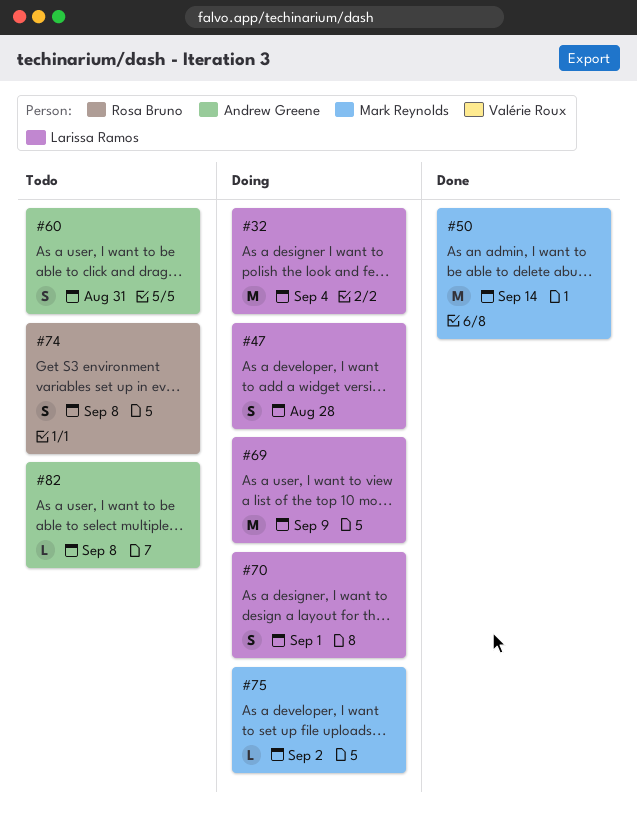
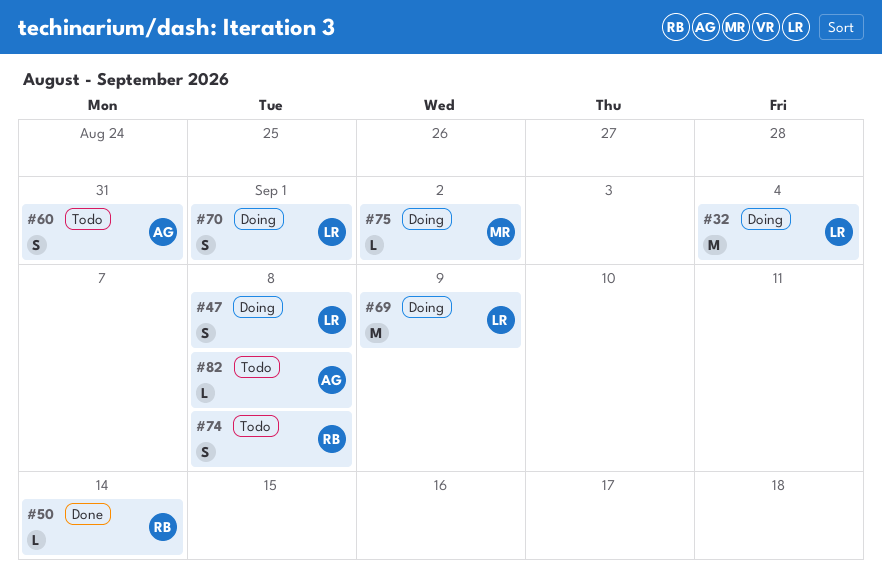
#47, due: Aug 28 -> Sep 8
#50, owner: Mark Reynolds -> Rosa Bruno
#50, estimate: M -> L

